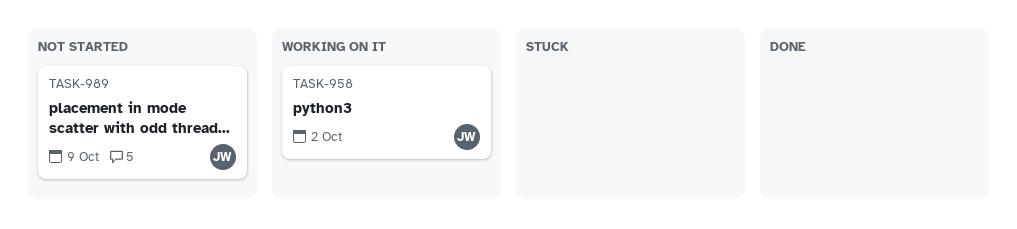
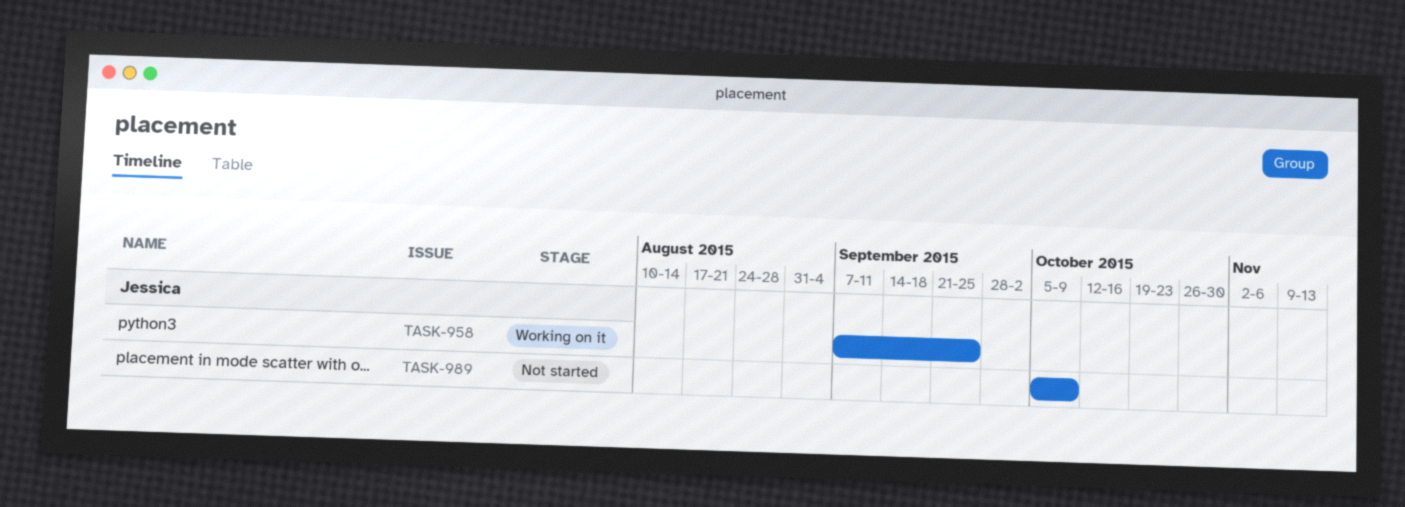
TASK-958, due: Oct 2 -> Sep 25

